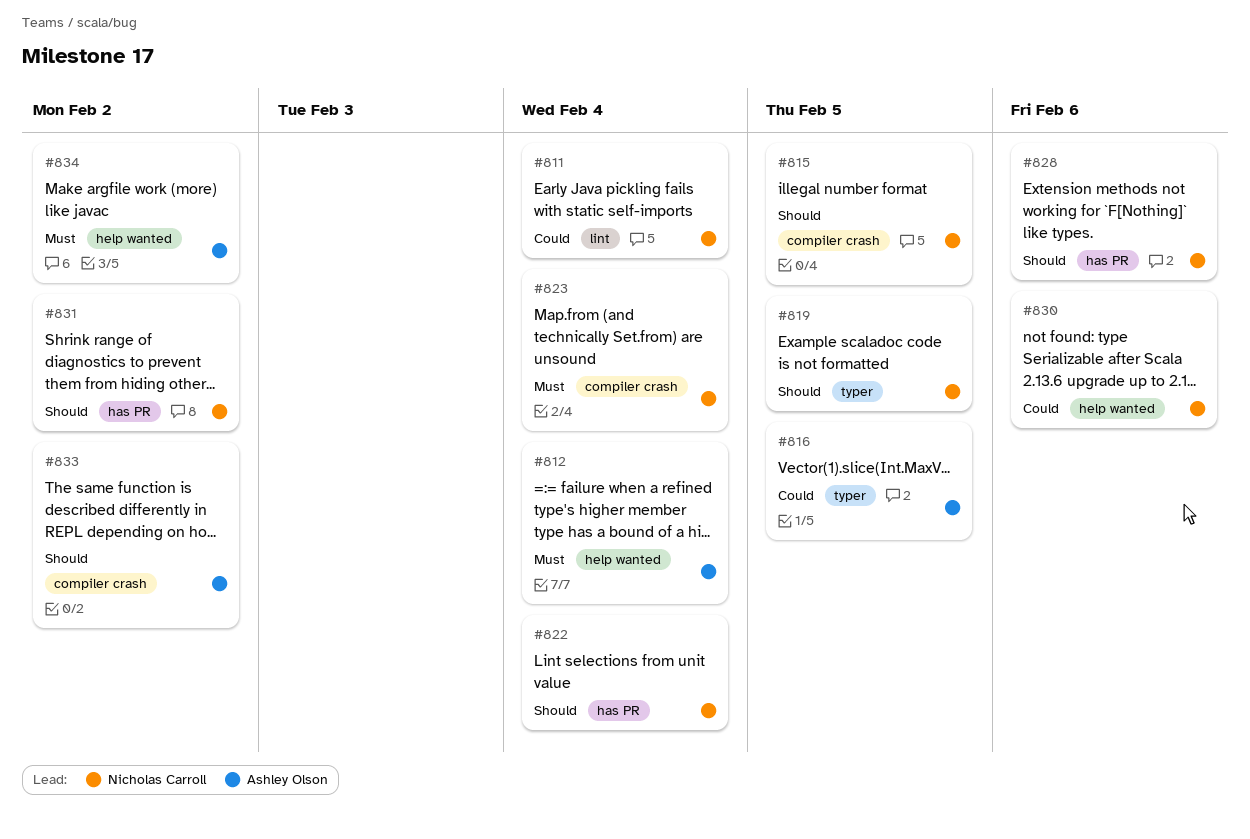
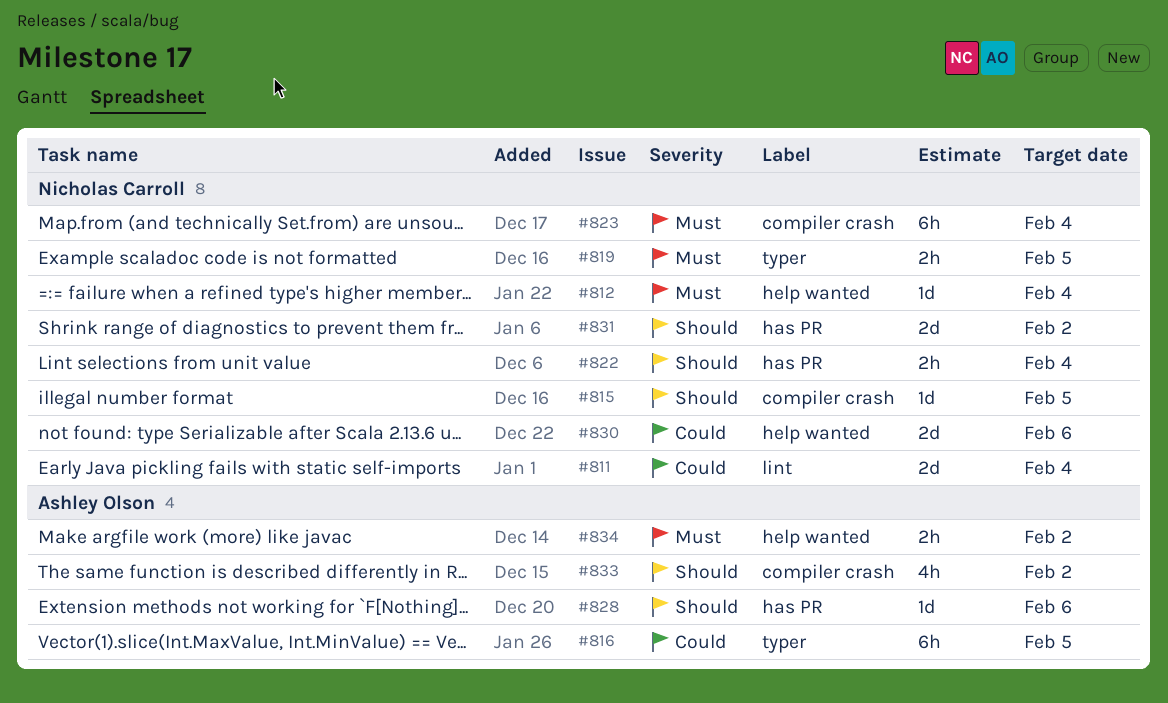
#812, owner: Ashley Olson -> Nicholas Carroll
#819, priority: Should -> Must
#828, owner: Nicholas Carroll -> Ashley Olson

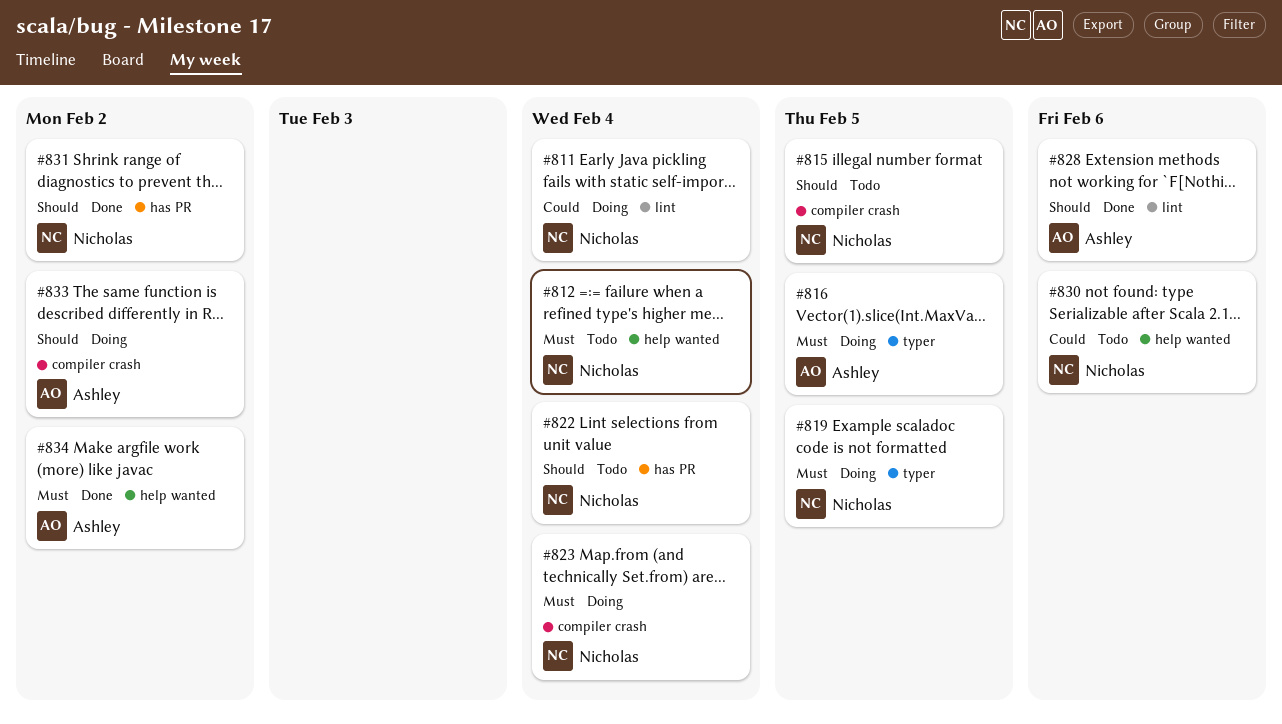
#816, priority: Could -> Must
#828, label: has PR -> lint

